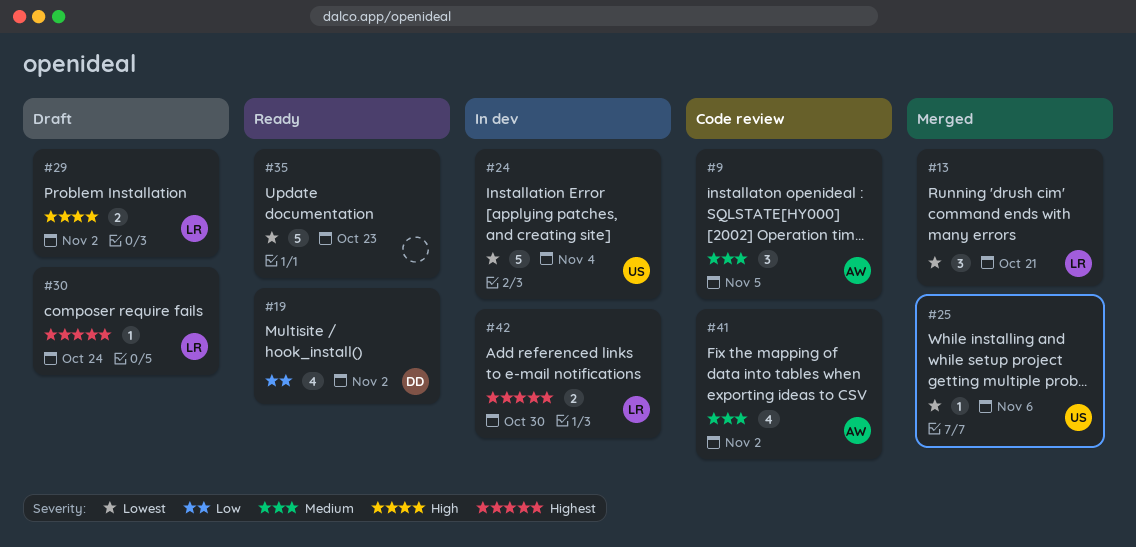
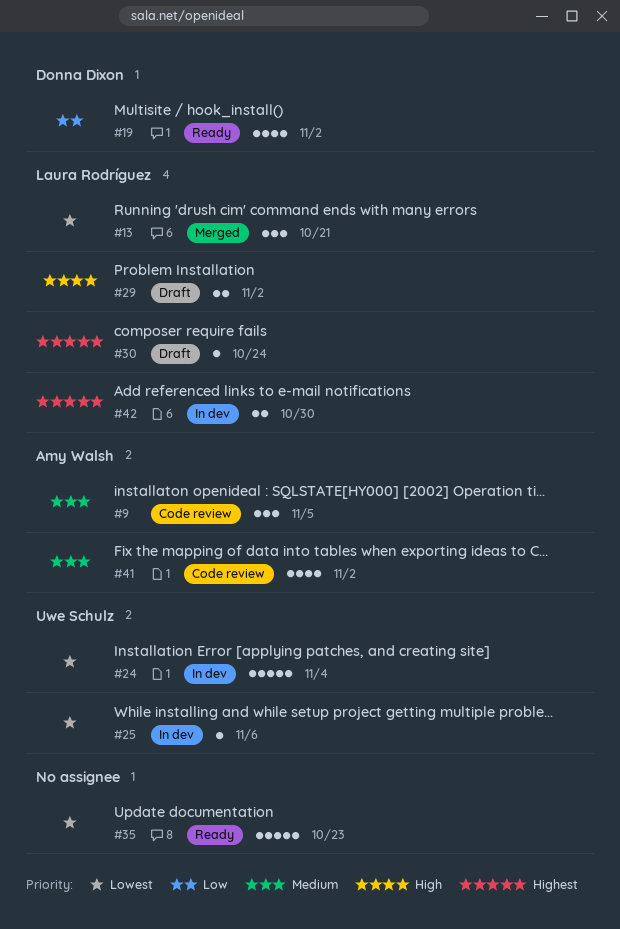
#25, status: Merged -> In dev

